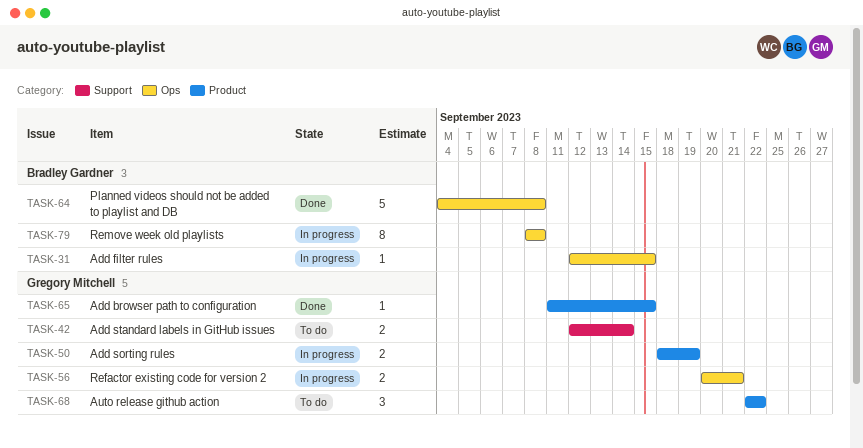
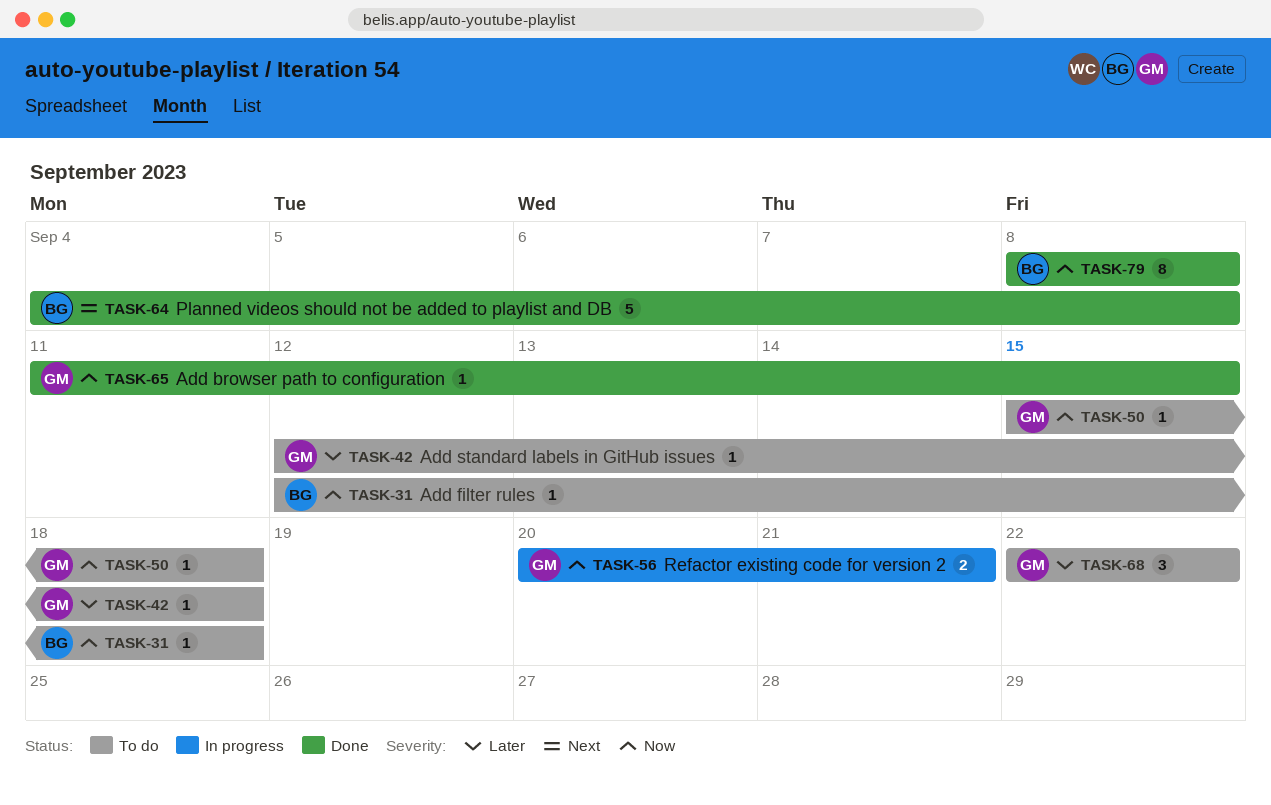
TASK-31, status: In progress -> To do
TASK-31, due: Sep 15 -> Sep 18
TASK-42, estimate: 2 -> 1
TASK-42, due: Sep 14 -> Sep 18
TASK-50, status: In progress -> To do
TASK-50, estimate: 2 -> 1
TASK-50, start: Sep 18 -> Sep 15
TASK-50, due: Sep 19 -> Sep 18
TASK-79, status: In progress -> Done

